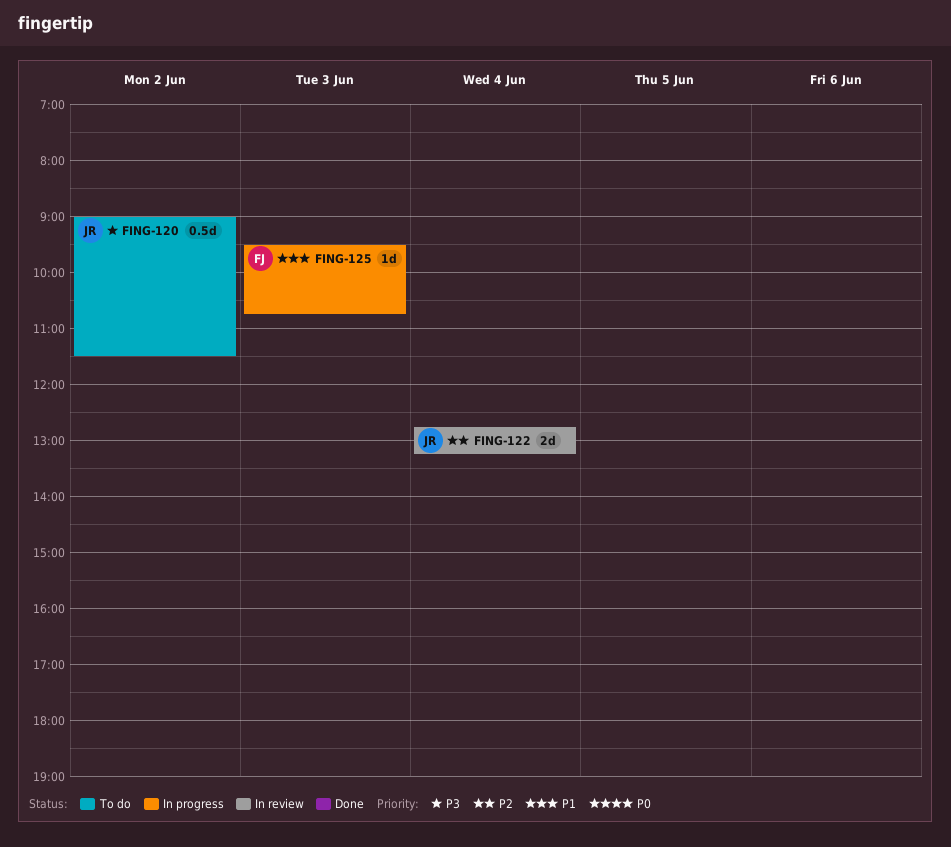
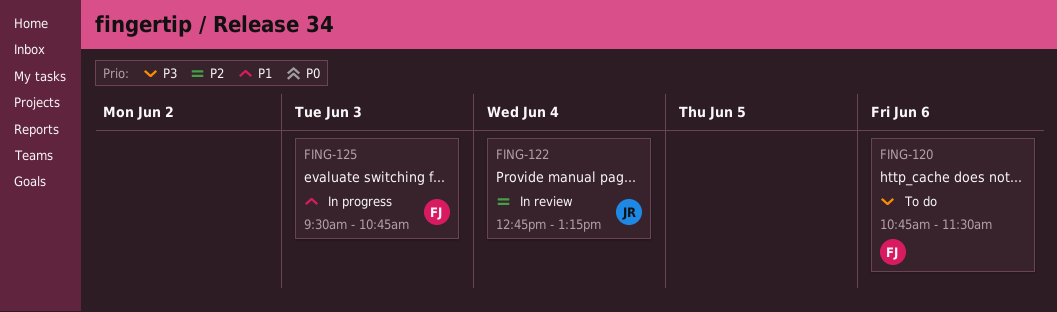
FING-120, owner: JR -> FJ
FING-120, day: Jun 2 -> Jun 6
FING-120, begins: 09:00 -> 10:45

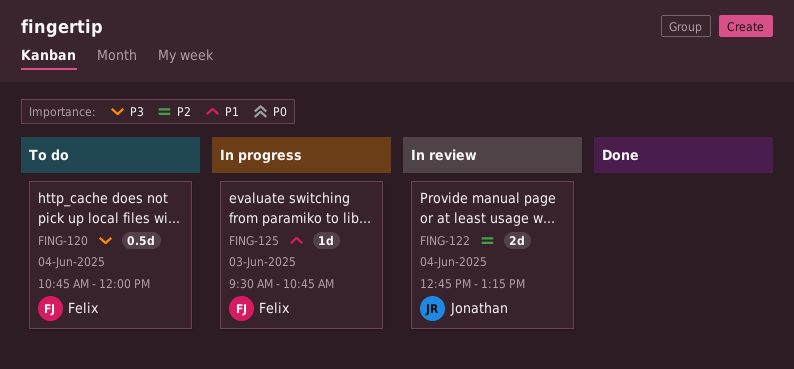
FING-120, day: Jun 6 -> Jun 4
FING-120, ends: 11:30 -> 12:00

